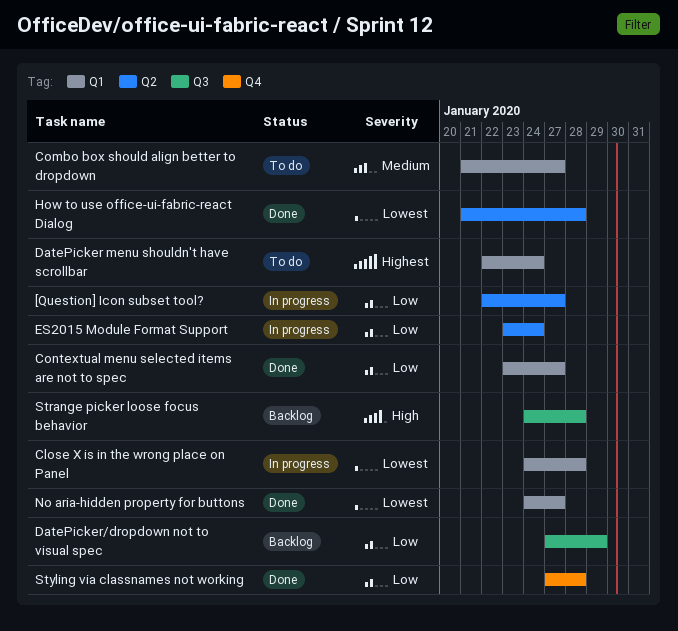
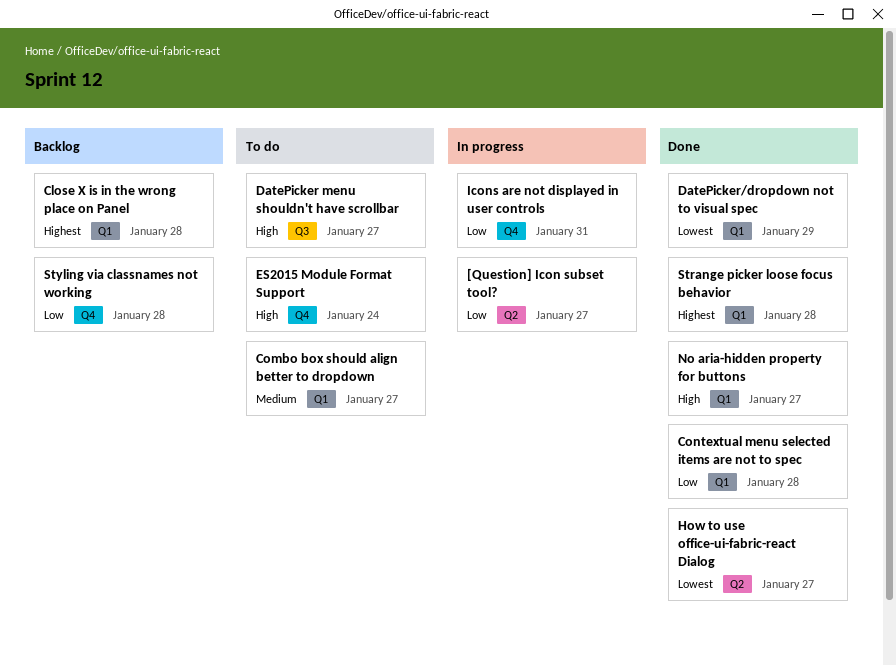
Close X is in the wrong place on Panel, status: In progress -> Backlog
Close X is in the wrong place on Panel, priority: Lowest -> Highest
Contextual menu selected items are not to spec, due: Jan 27 -> Jan 28
DatePicker menu shouldn't have scrollbar, priority: Highest -> High
DatePicker menu shouldn't have scrollbar, label: Q1 -> Q3
DatePicker menu shouldn't have scrollbar, due: Jan 24 -> Jan 27
DatePicker/dropdown not to visual spec, status: Backlog -> Done
DatePicker/dropdown not to visual spec, priority: Low -> Lowest
DatePicker/dropdown not to visual spec, label: Q3 -> Q1
ES2015 Module Format Support, status: In progress -> To do
ES2015 Module Format Support, priority: Low -> High
ES2015 Module Format Support, label: Q2 -> Q4
How to use office-ui-fabric-react Dialog, due: Jan 28 -> Jan 27
Icons are not displayed in user controls: none -> present
No aria-hidden property for buttons, priority: Lowest -> High
Strange picker loose focus behavior, status: Backlog -> Done
Strange picker loose focus behavior, priority: High -> Highest
Strange picker loose focus behavior, label: Q3 -> Q1
Styling via classnames not working, status: Done -> Backlog

